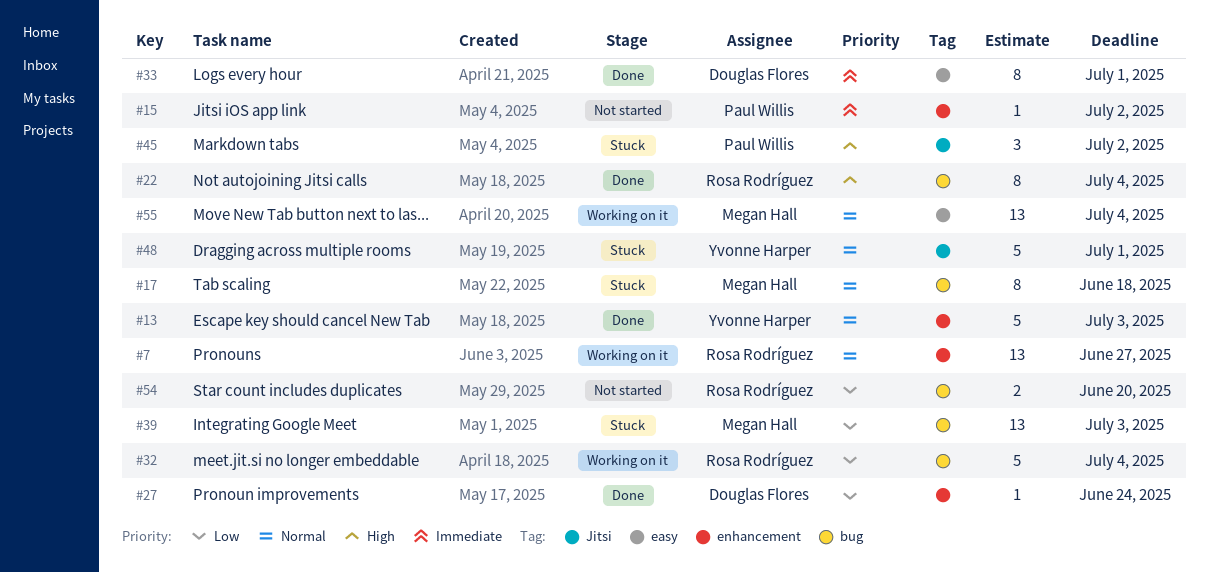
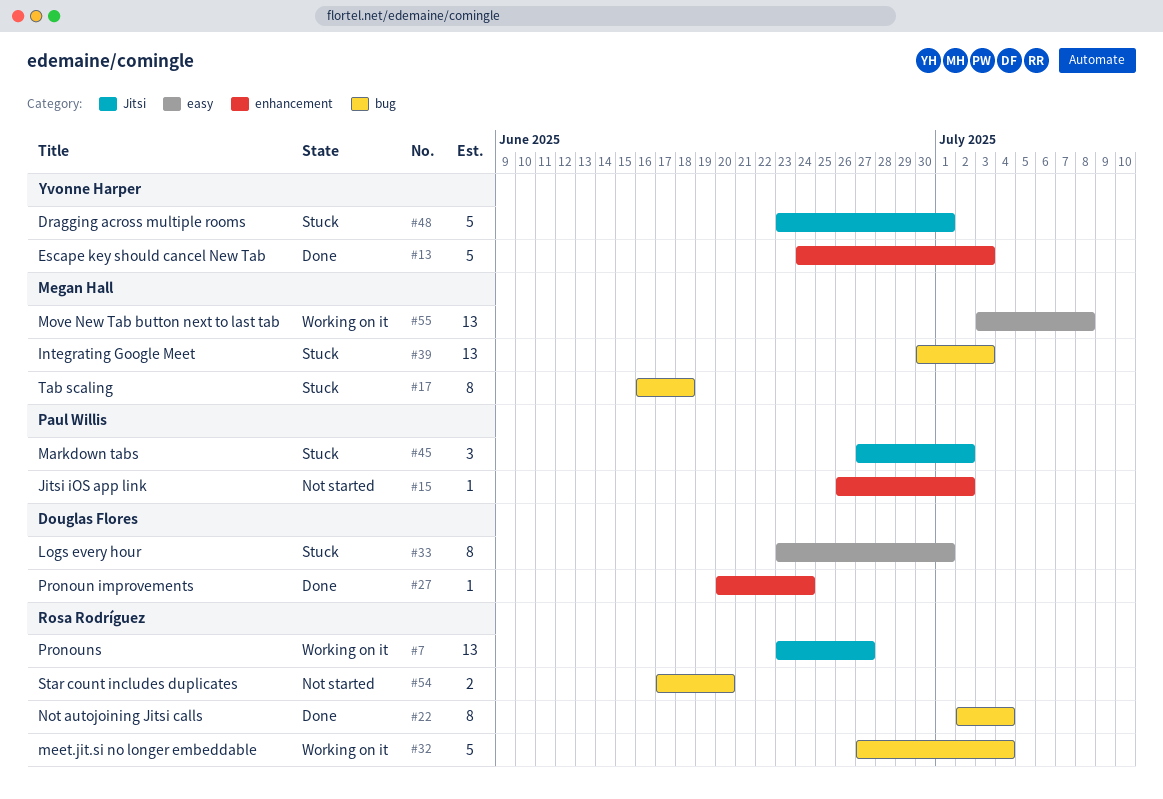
#7, label: enhancement -> Jitsi
#33, status: Done -> Stuck
#55, due: Jul 4 -> Jul 8

